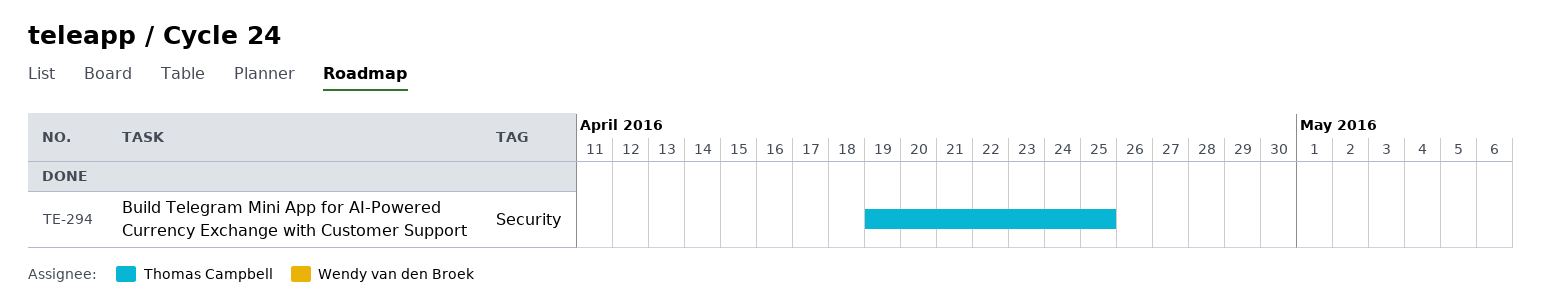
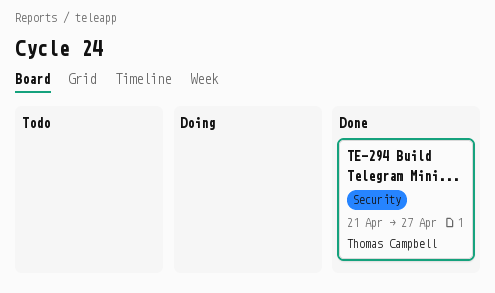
TE-294, start: Apr 19 -> Apr 21
TE-294, due: Apr 25 -> Apr 27

